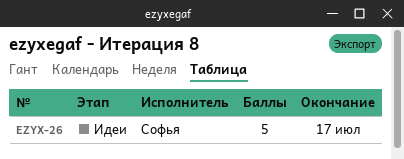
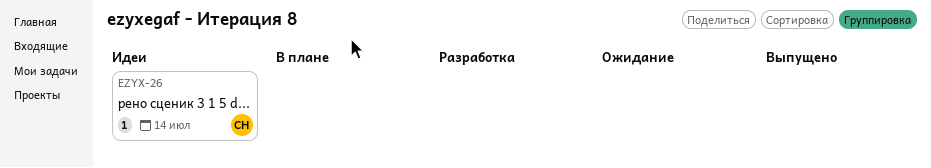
EZYX-26, estimate: 5 -> 1
EZYX-26, due: Jul 17 -> Jul 14

